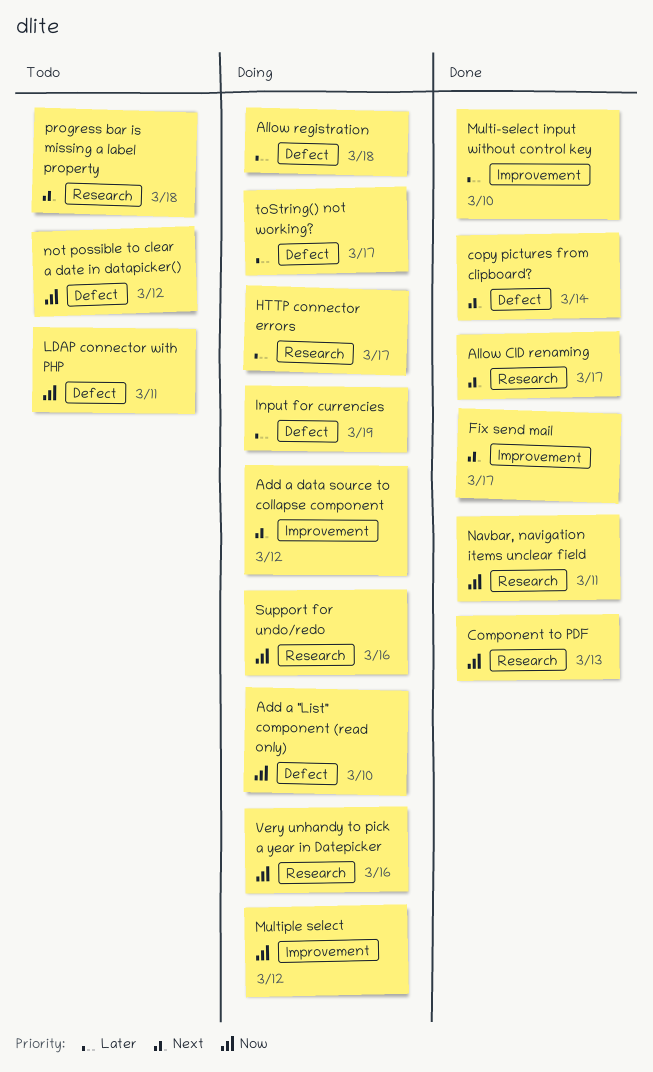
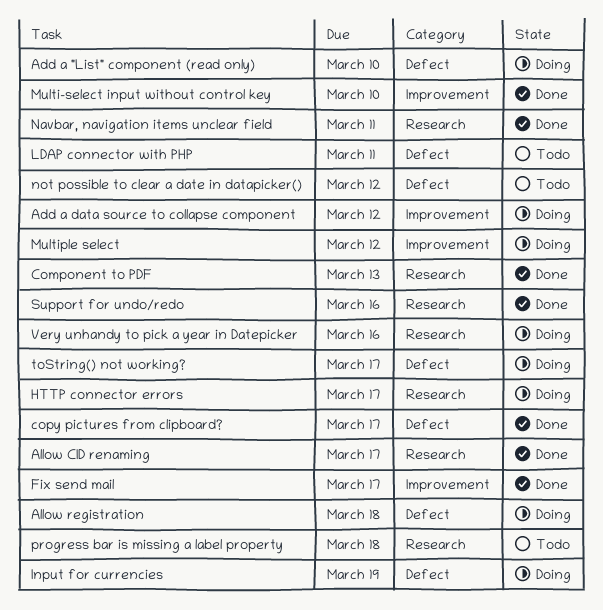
copy pictures from clipboard?, due: Mar 14 -> Mar 17
Support for undo/redo, status: Doing -> Done

